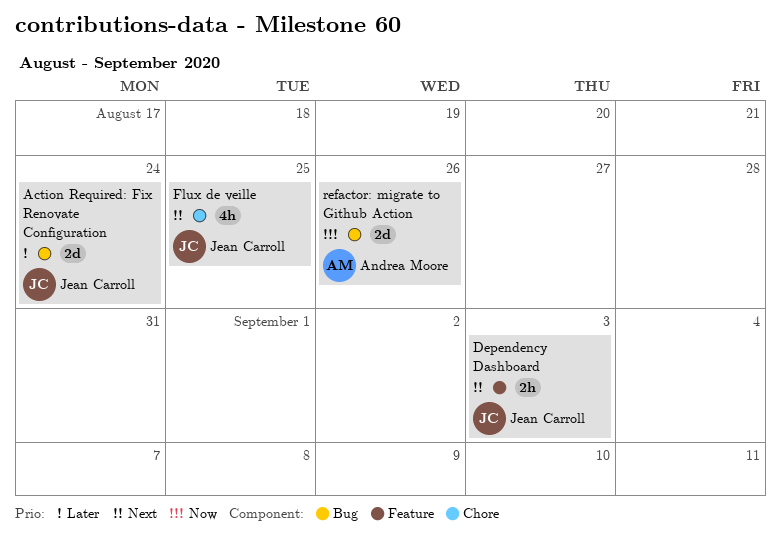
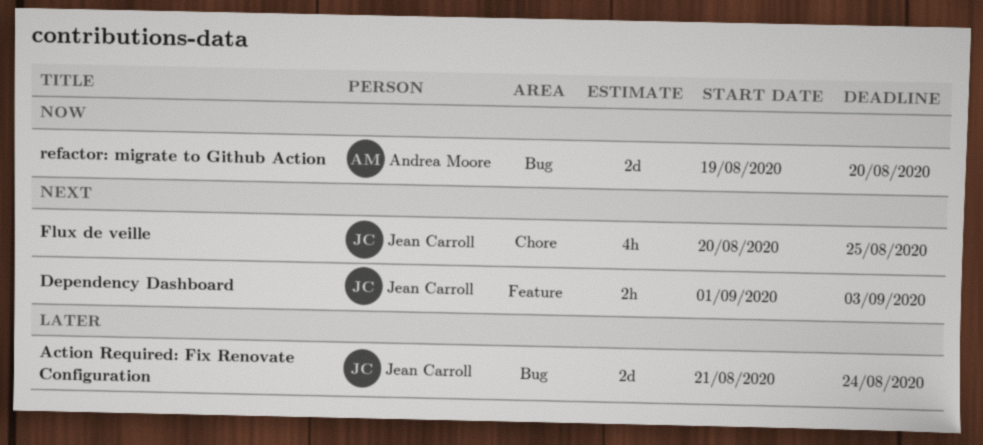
refactor: migrate to Github Action, due: Aug 26 -> Aug 20

